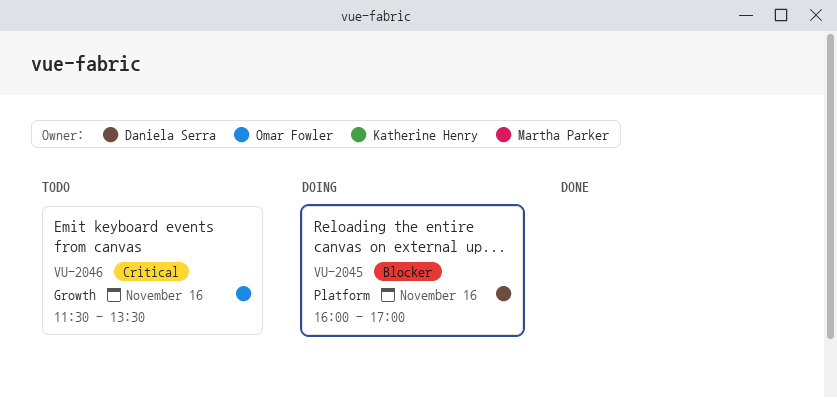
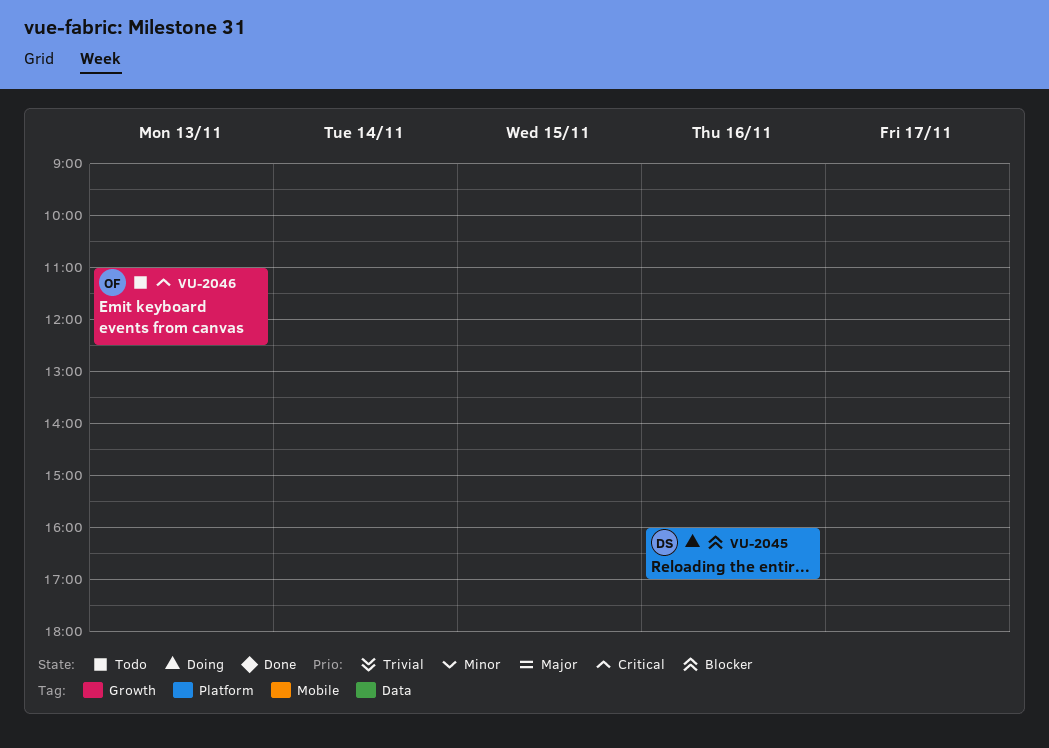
VU-2046, day: Nov 16 -> Nov 13
VU-2046, begins: 11:30 -> 11:00
VU-2046, ends: 13:30 -> 12:30

